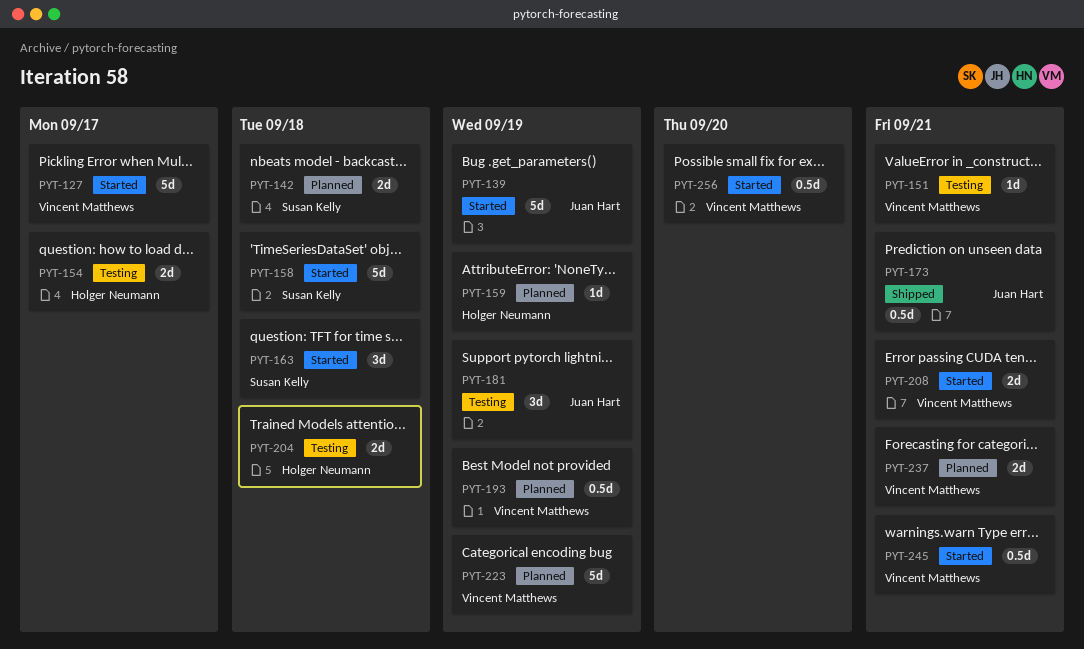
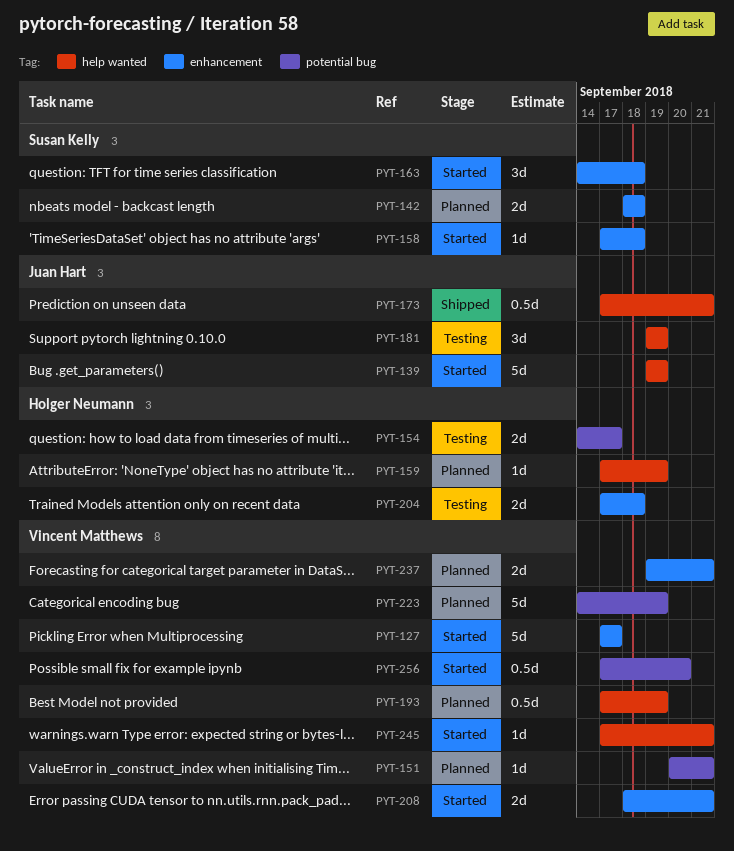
PYT-151, status: Testing -> Planned
PYT-158, estimate: 5d -> 1d
PYT-245, estimate: 0.5d -> 1d

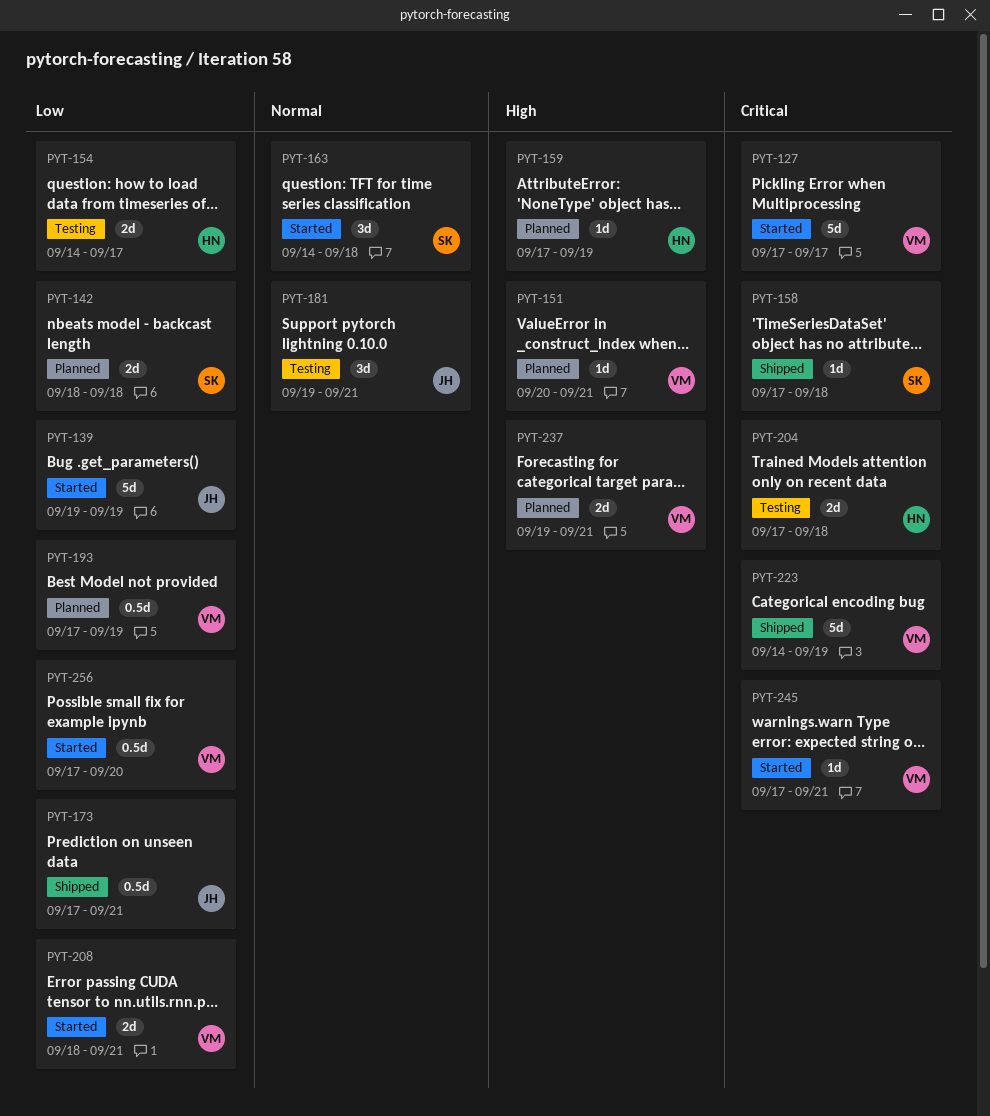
PYT-158, status: Started -> Shipped
PYT-181, due: Sep 19 -> Sep 21
PYT-223, status: Planned -> Shipped

